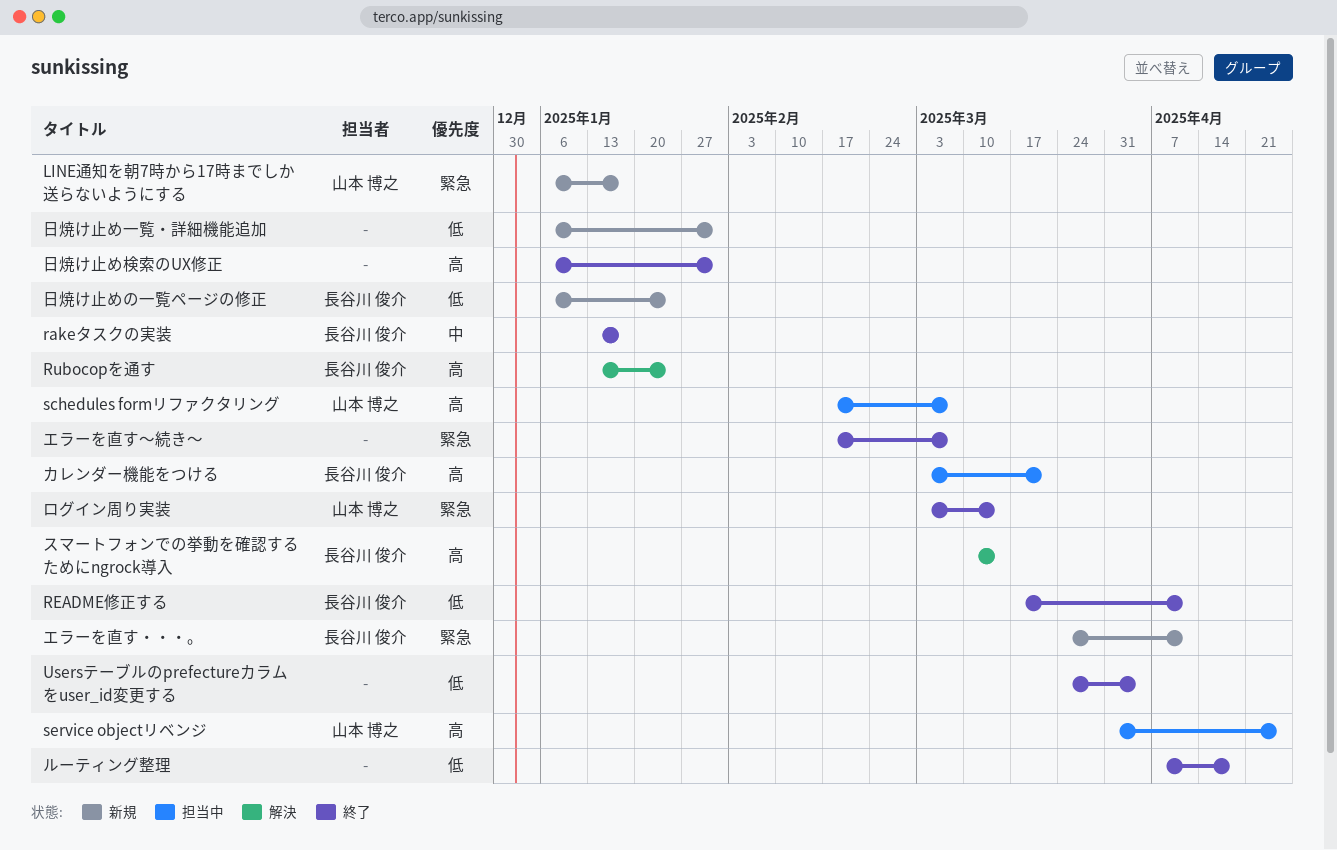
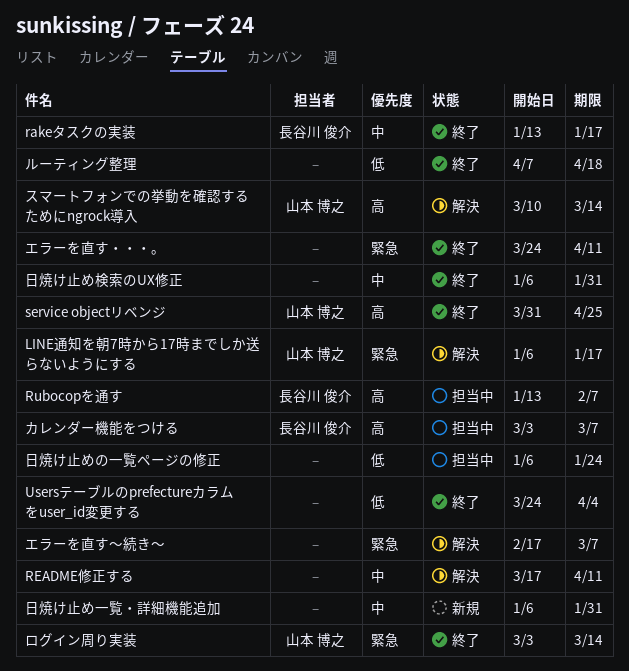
LINE通知を朝7時から17時までしか送らないようにする, status: 新規 -> 解決
README修正する, status: 終了 -> 解決
README修正する, owner: 長谷川 俊介 -> none
README修正する, priority: 低 -> 中
Rubocopを通す, status: 解決 -> 担当中
Rubocopを通す, due: Jan 24 -> Feb 7
schedules formリファクタリング: present -> none
service objectリベンジ, status: 担当中 -> 終了
エラーを直す〜続き〜, status: 終了 -> 解決
エラーを直す・・・。, status: 新規 -> 終了
エラーを直す・・・。, owner: 長谷川 俊介 -> none
カレンダー機能をつける, due: Mar 21 -> Mar 7
スマートフォンでの挙動を確認するためにngrock導入, owner: 長谷川 俊介 -> 山本 博之
日焼け止めの一覧ページの修正, status: 新規 -> 担当中
日焼け止めの一覧ページの修正, owner: 長谷川 俊介 -> none
日焼け止め一覧・詳細機能追加, priority: 低 -> 中
日焼け止め検索のUX修正, priority: 高 -> 中

